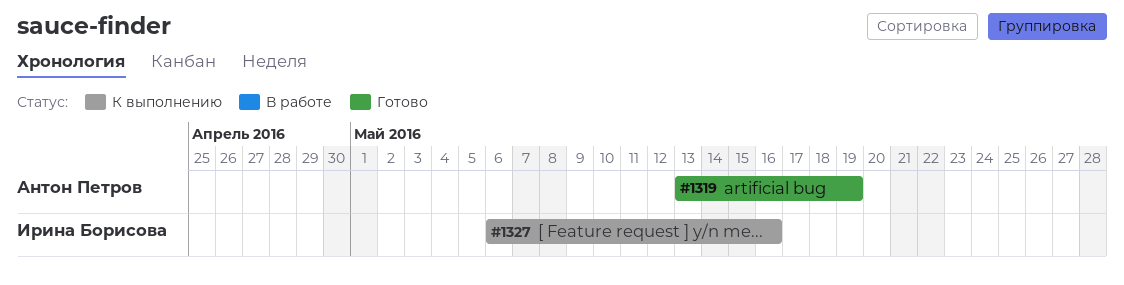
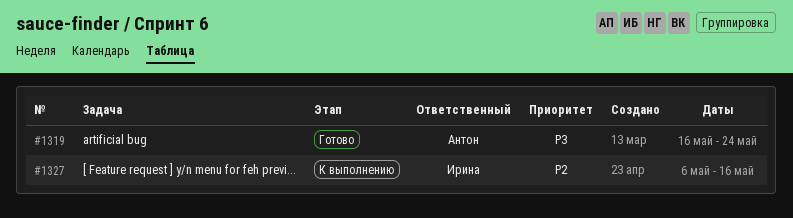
#1319, start: May 13 -> May 16
#1319, due: May 19 -> May 24

